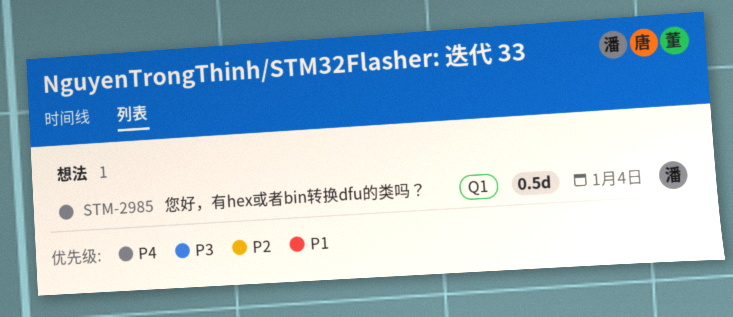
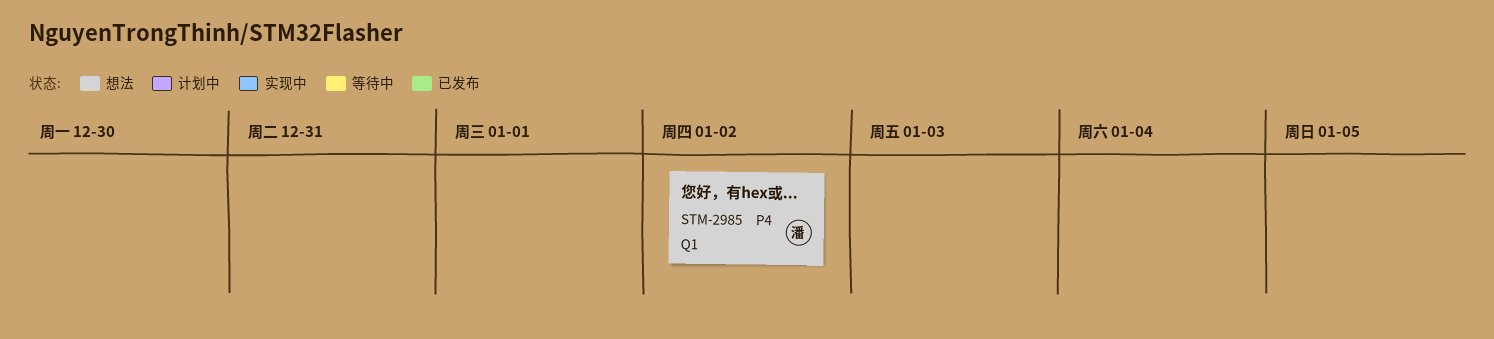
STM-2985, due: Jan 4 -> Jan 2

